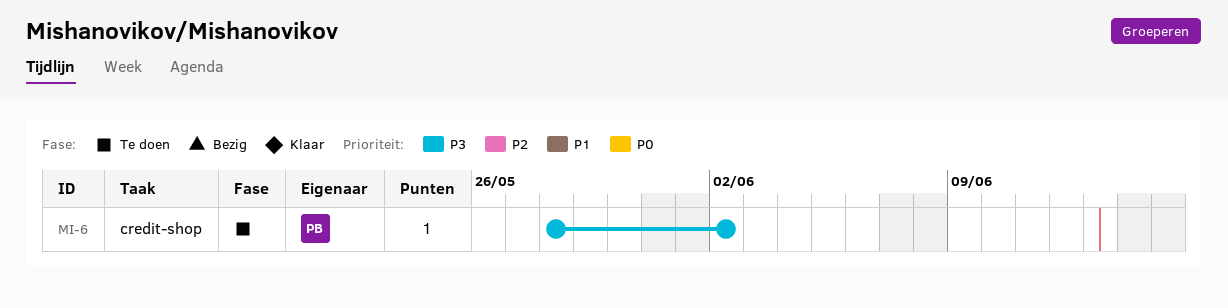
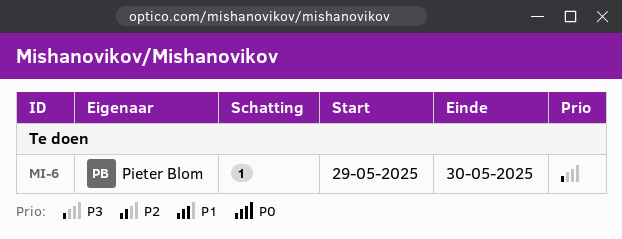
MI-6, start: May 28 -> May 29
MI-6, due: Jun 2 -> May 30

